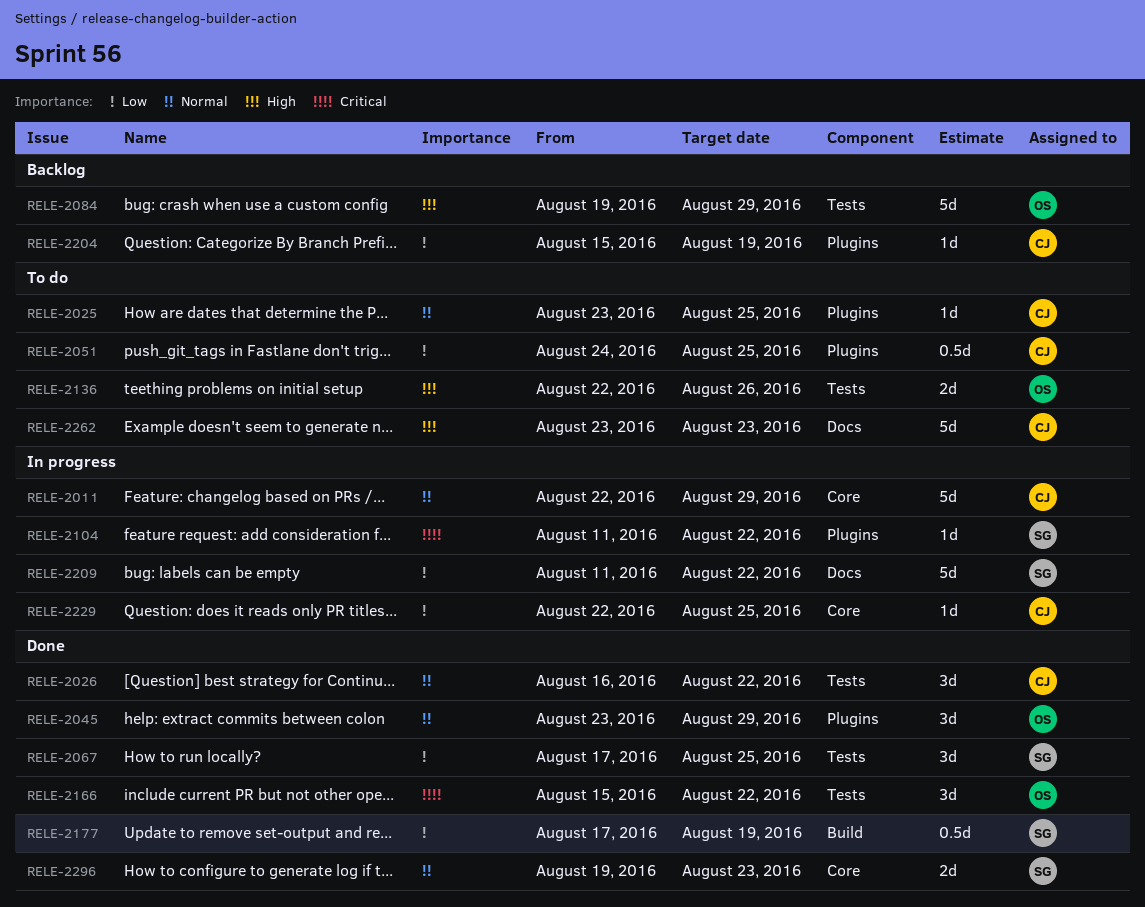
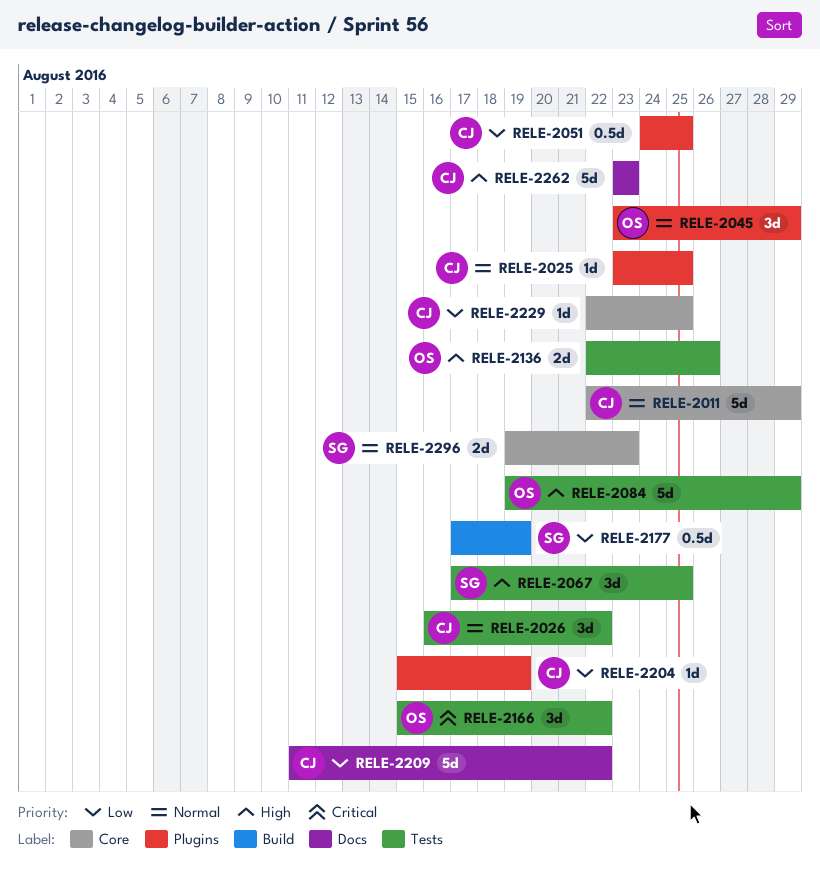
RELE-2067, priority: Low -> High
RELE-2104: present -> none
RELE-2209, owner: SG -> CJ

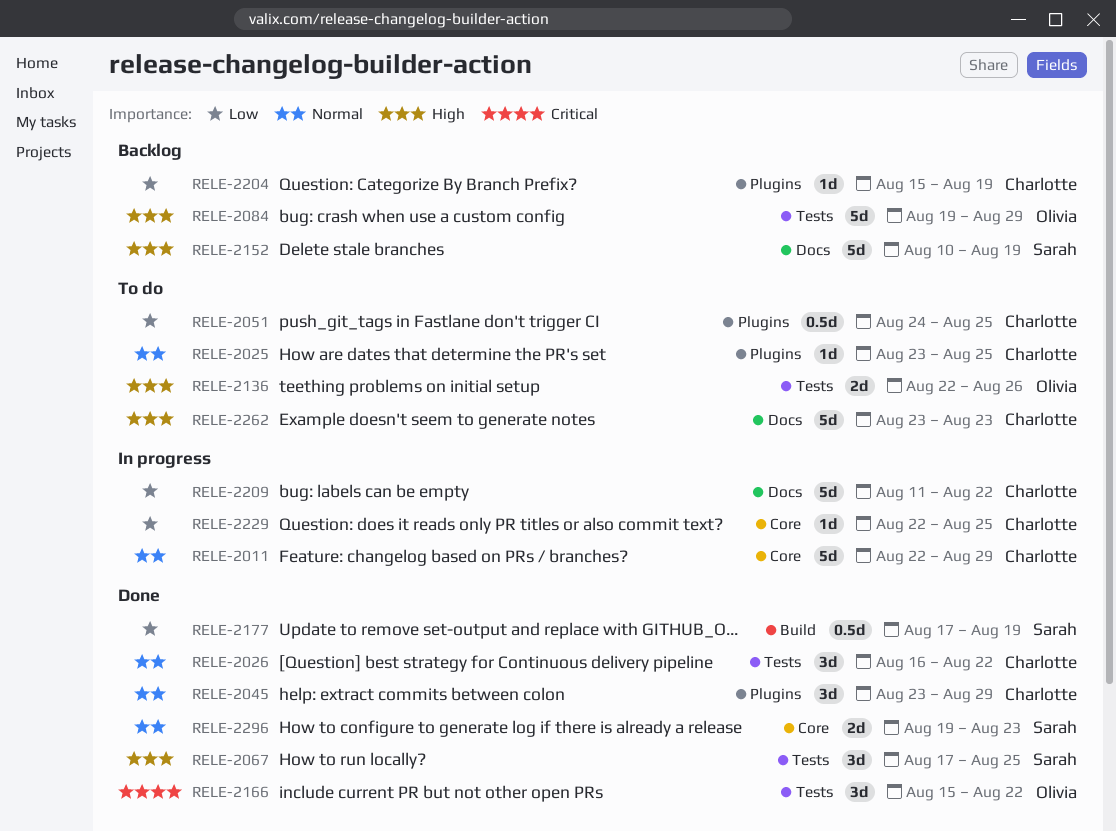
RELE-2045, owner: Olivia -> Charlotte
RELE-2152: none -> present

